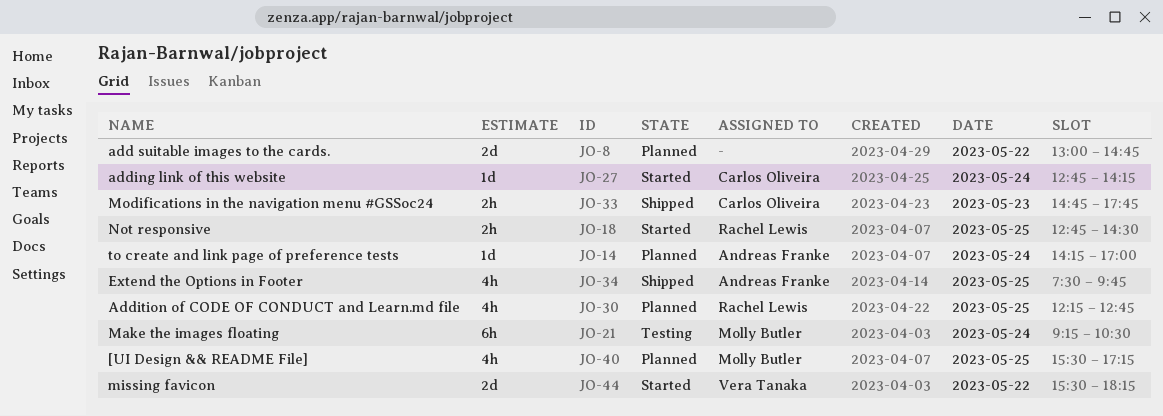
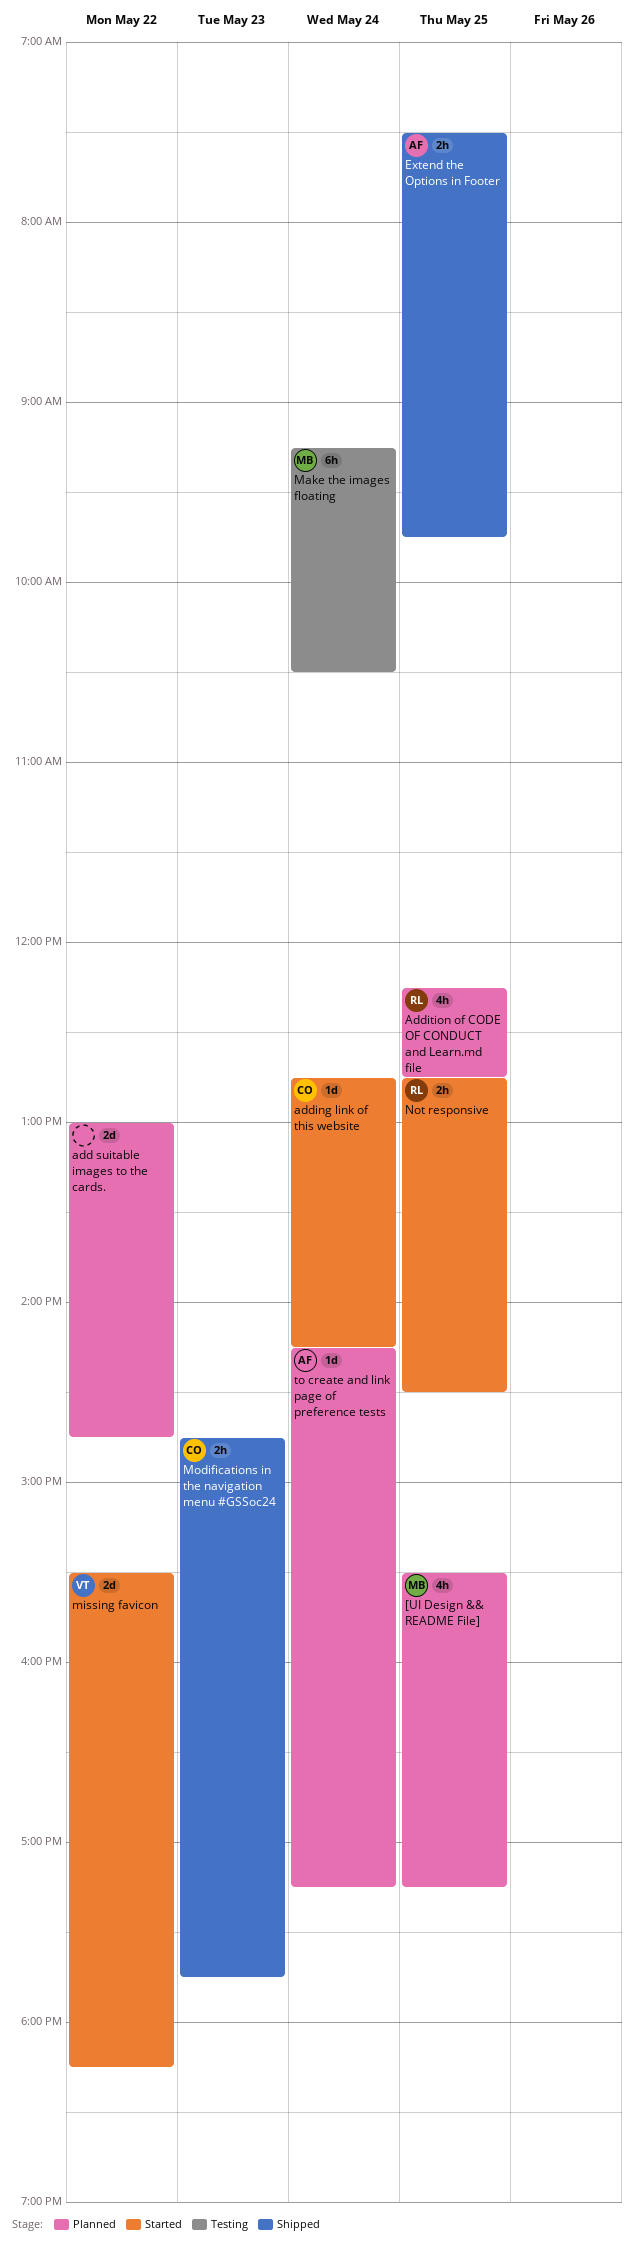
Extend the Options in Footer, estimate: 4h -> 2h
to create and link page of preference tests, ends: 17:00 -> 17:15

